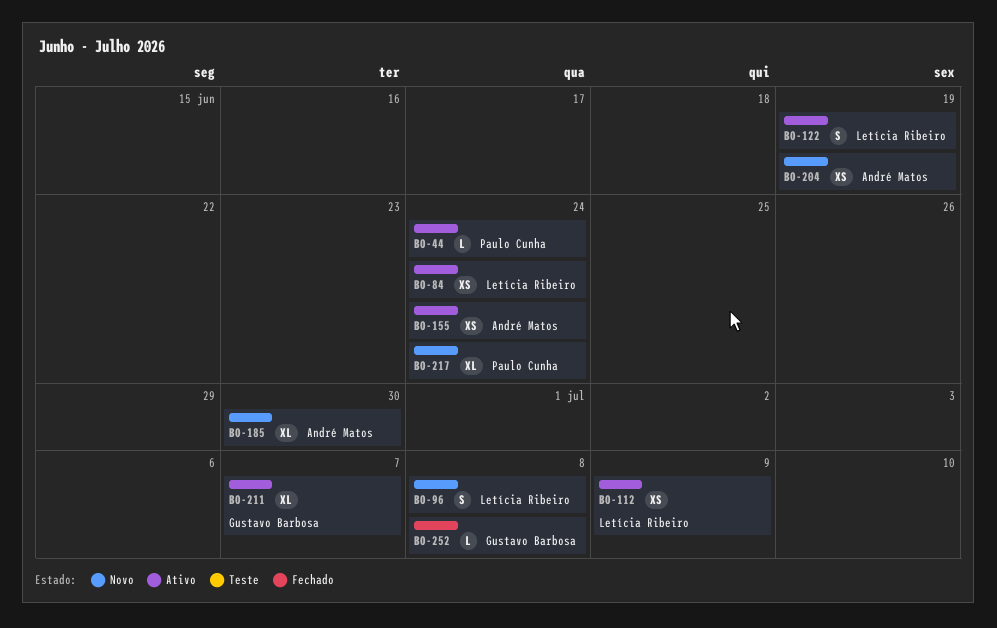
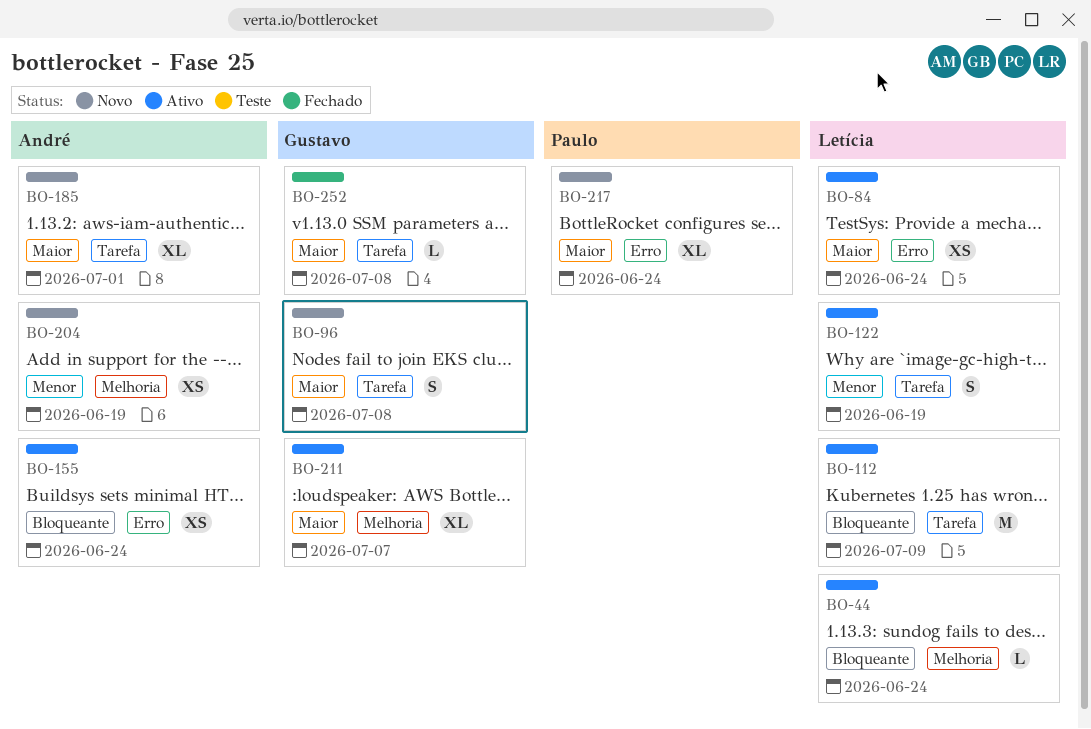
BO-44, owner: Paulo Cunha -> Letícia Ribeiro
BO-96, owner: Letícia Ribeiro -> Gustavo Barbosa
BO-112, estimate: XS -> M
BO-185, due: Jun 30 -> Jul 1

